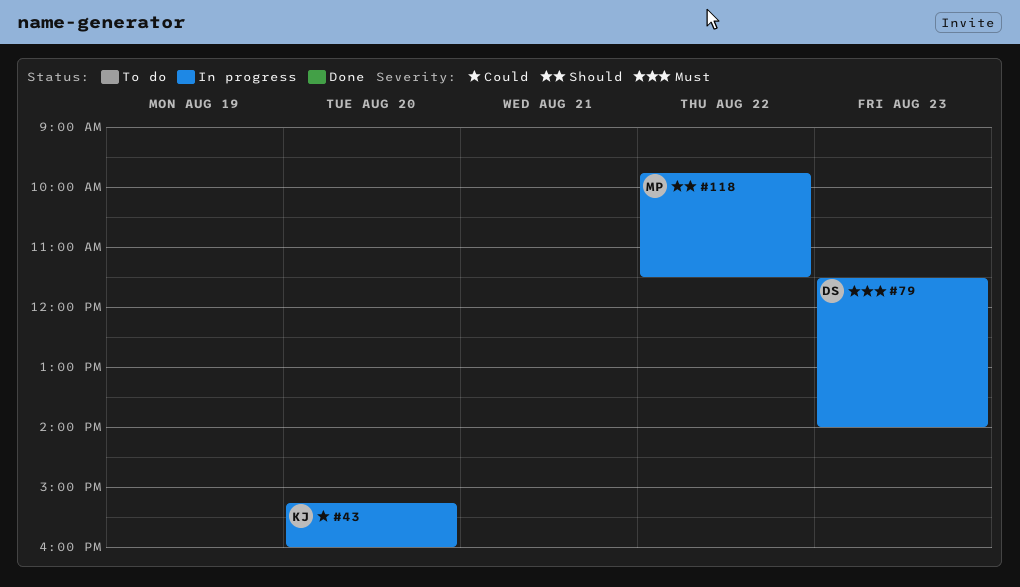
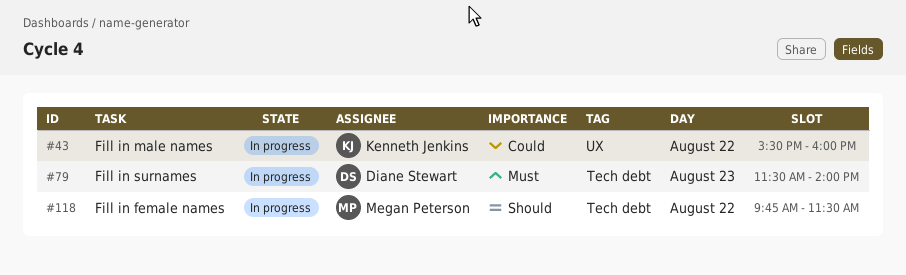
#43, day: Aug 20 -> Aug 22
#43, begins: 15:15 -> 15:30

